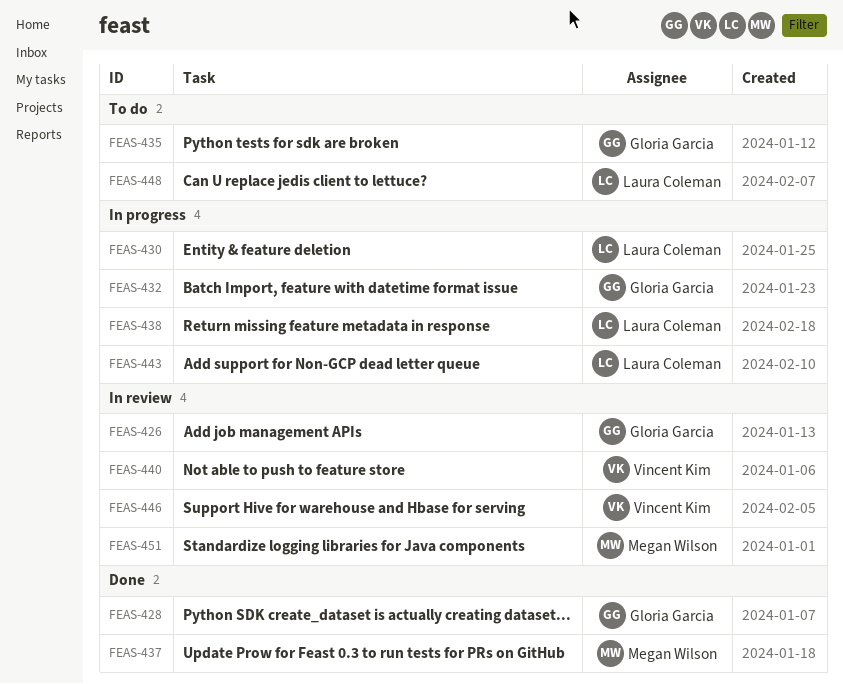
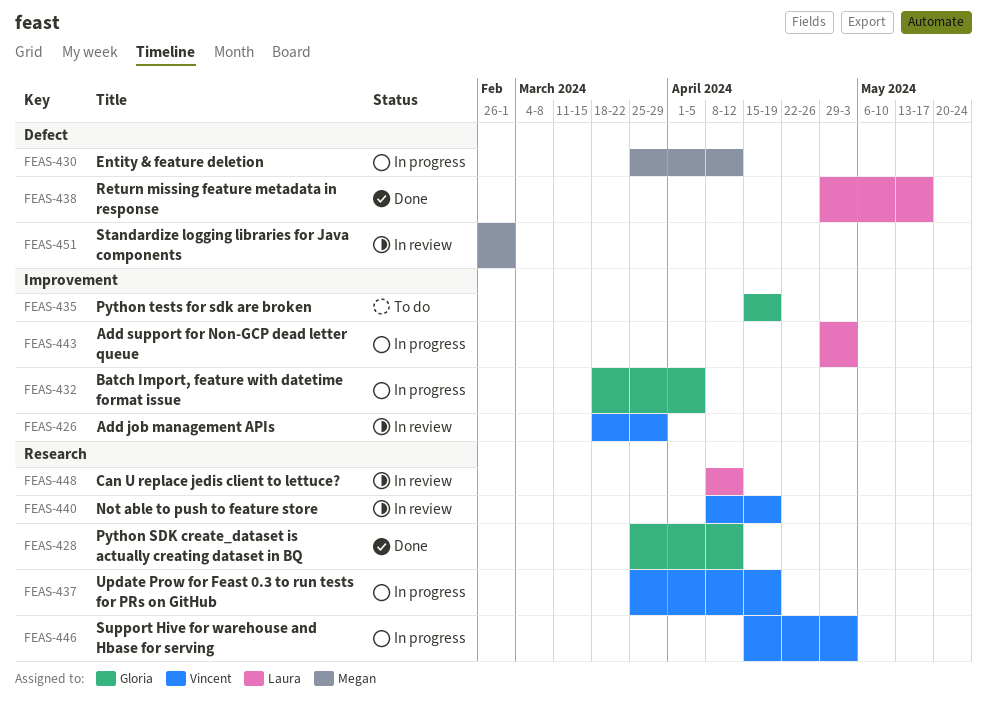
FEAS-426, owner: Gloria Garcia -> Vincent Kim
FEAS-430, owner: Laura Coleman -> Megan Wilson
FEAS-437, status: Done -> In progress
FEAS-437, owner: Megan Wilson -> Vincent Kim
FEAS-438, status: In progress -> Done
FEAS-446, status: In review -> In progress
FEAS-448, status: To do -> In review

